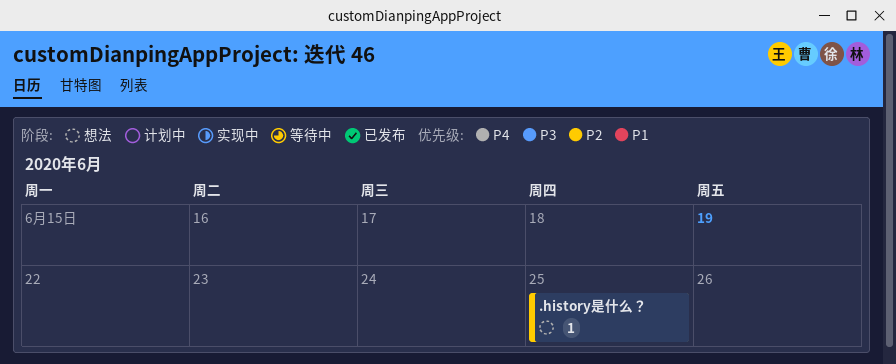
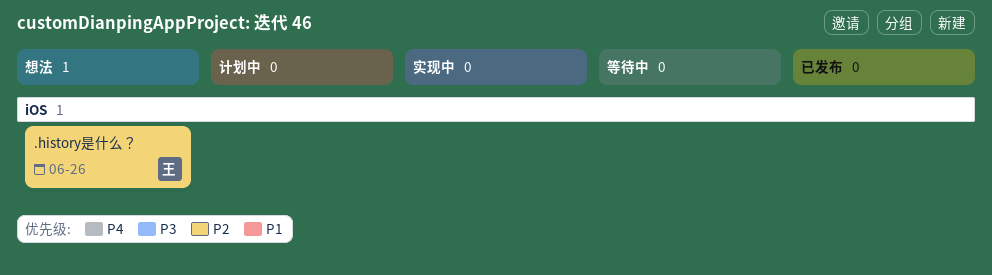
.history是什么？, due: Jun 25 -> Jun 26

